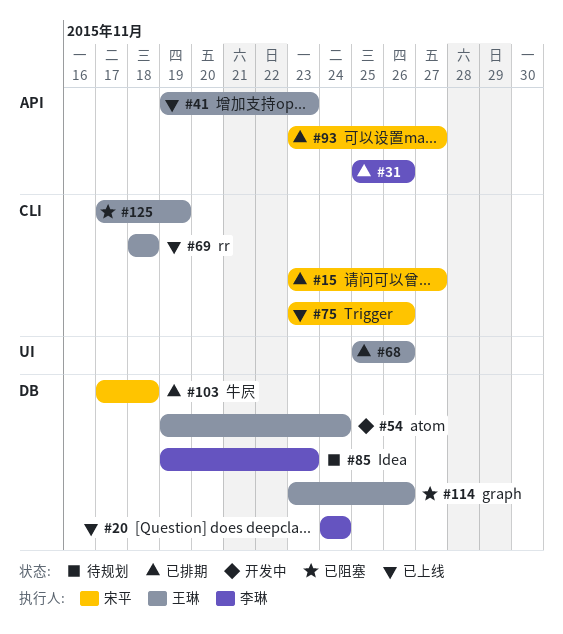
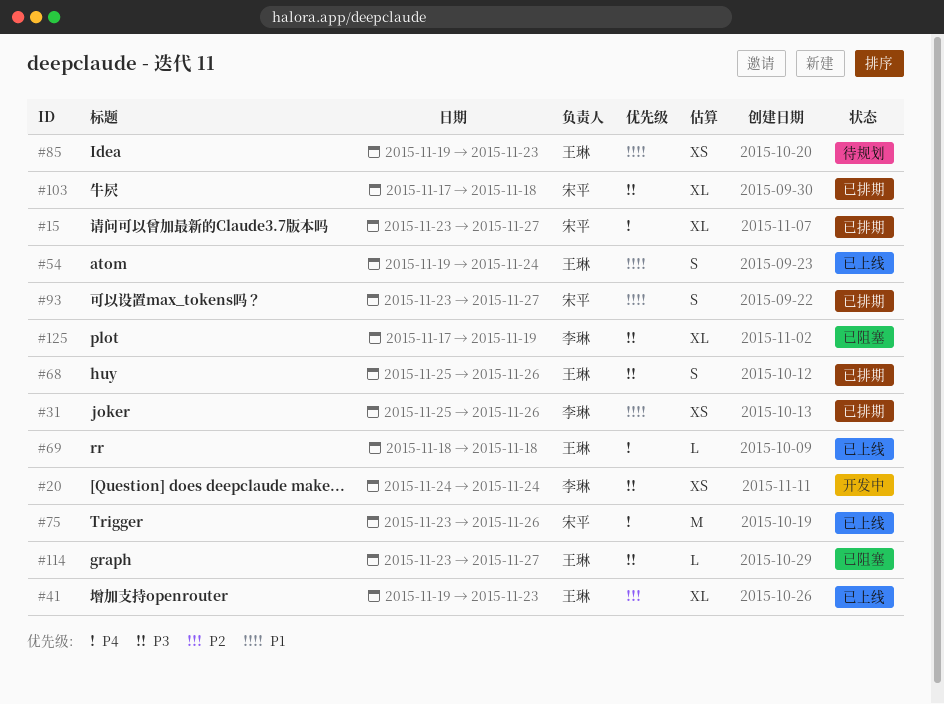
#20, status: 已上线 -> 开发中
#54, status: 开发中 -> 已上线
#85, owner: 李琳 -> 王琳
#114, due: Nov 26 -> Nov 27
#125, owner: 王琳 -> 李琳

